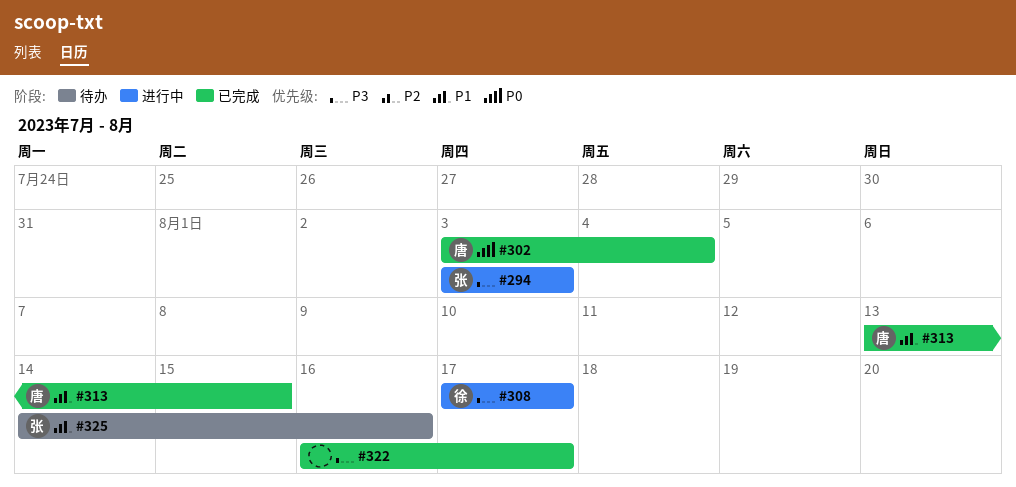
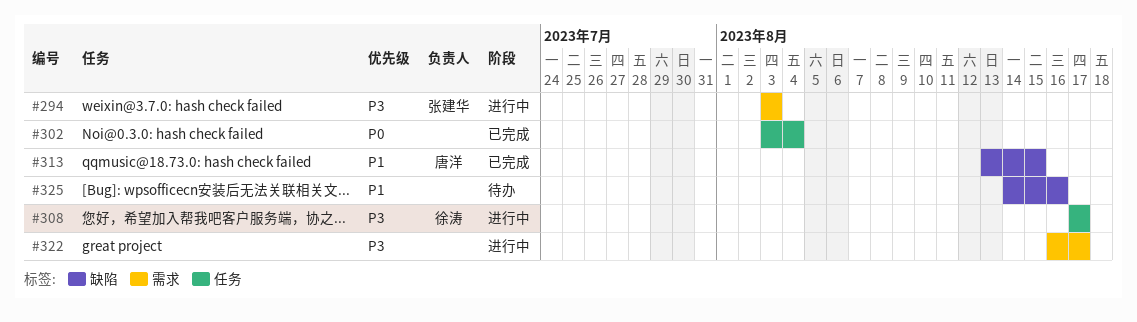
#302, owner: 唐洋 -> none
#322, status: 已完成 -> 进行中
#325, owner: 张建华 -> none

